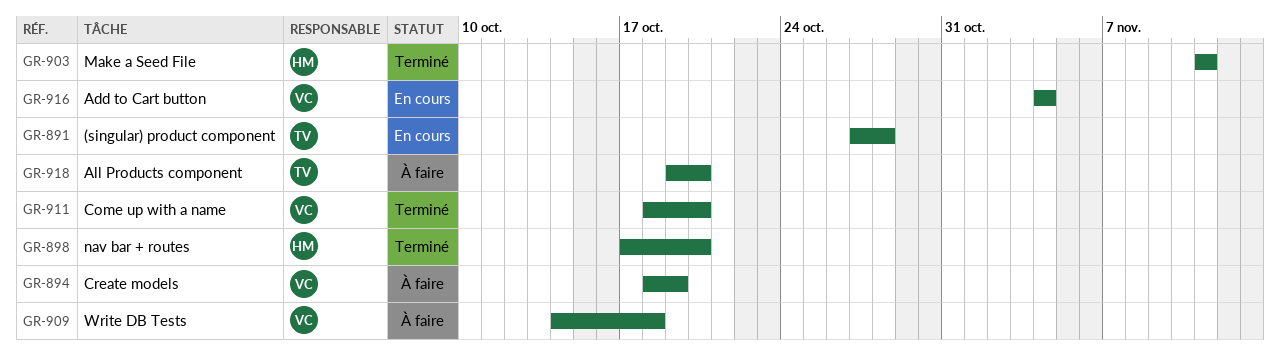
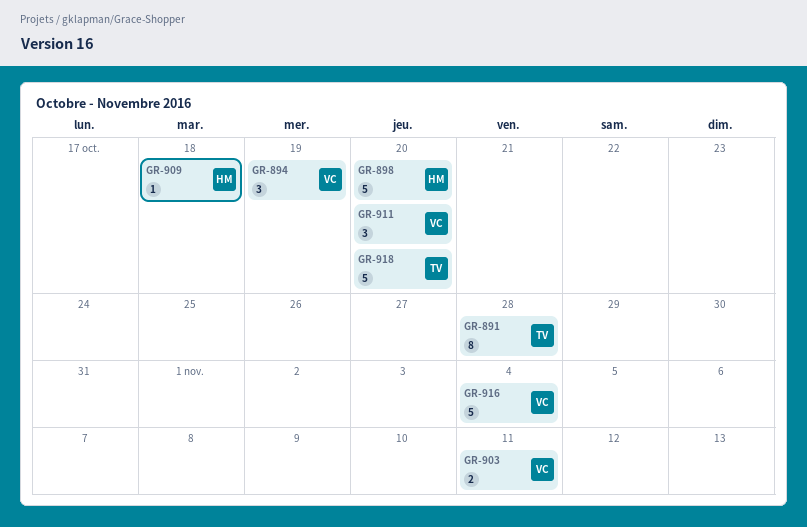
GR-903, owner: HM -> VC
GR-909, owner: VC -> HM

